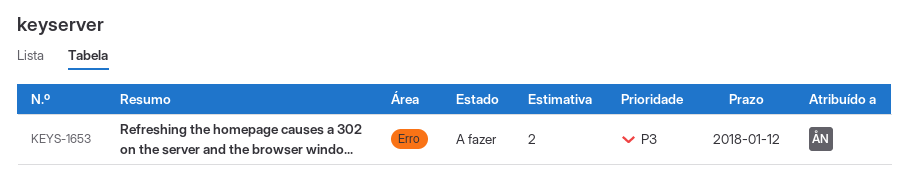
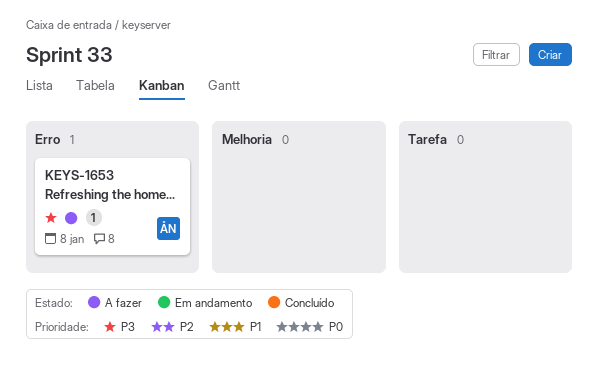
KEYS-1653, estimate: 2 -> 1
KEYS-1653, due: Jan 12 -> Jan 8

